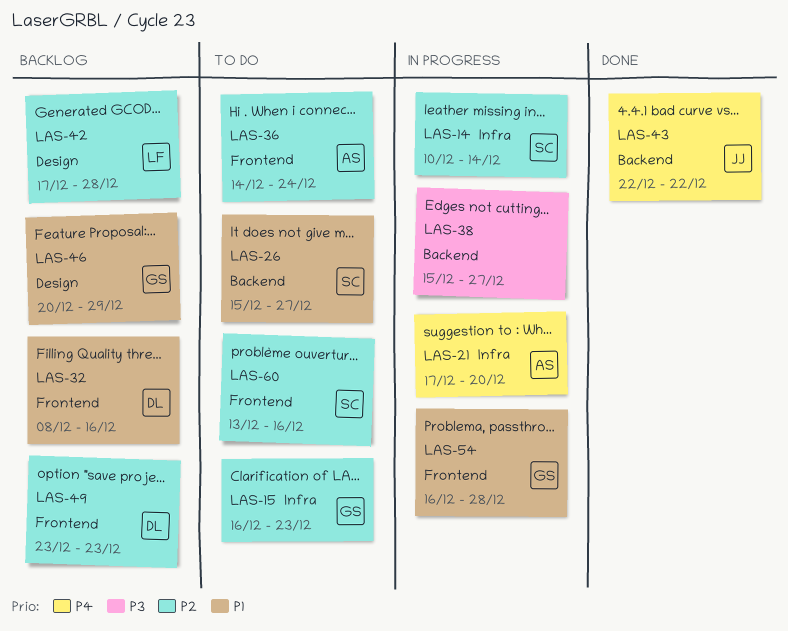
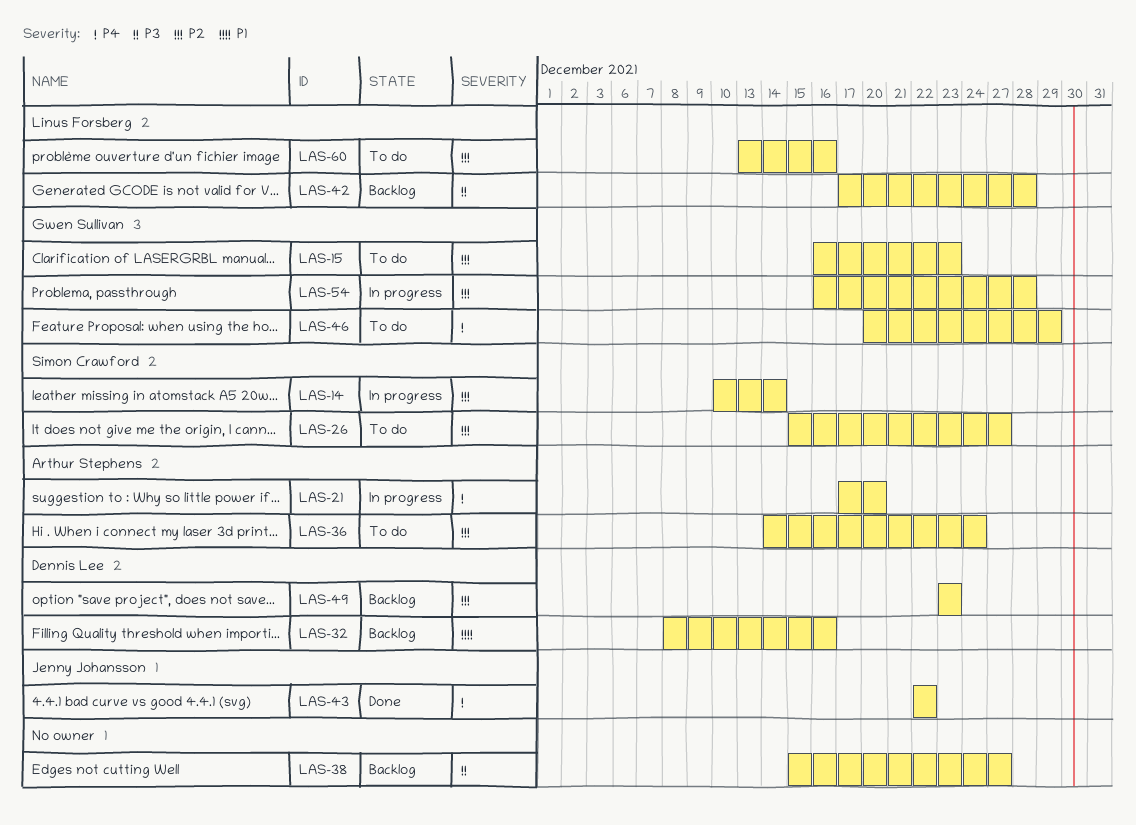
LAS-26, priority: P1 -> P2
LAS-38, status: In progress -> Backlog
LAS-42, priority: P2 -> P3
LAS-46, status: Backlog -> To do
LAS-46, priority: P1 -> P4
LAS-54, priority: P1 -> P2
LAS-60, owner: Simon Crawford -> Linus Forsberg

